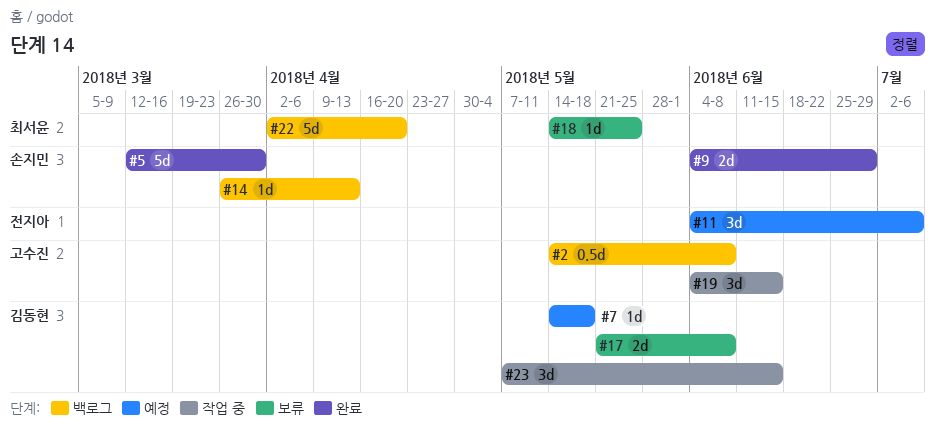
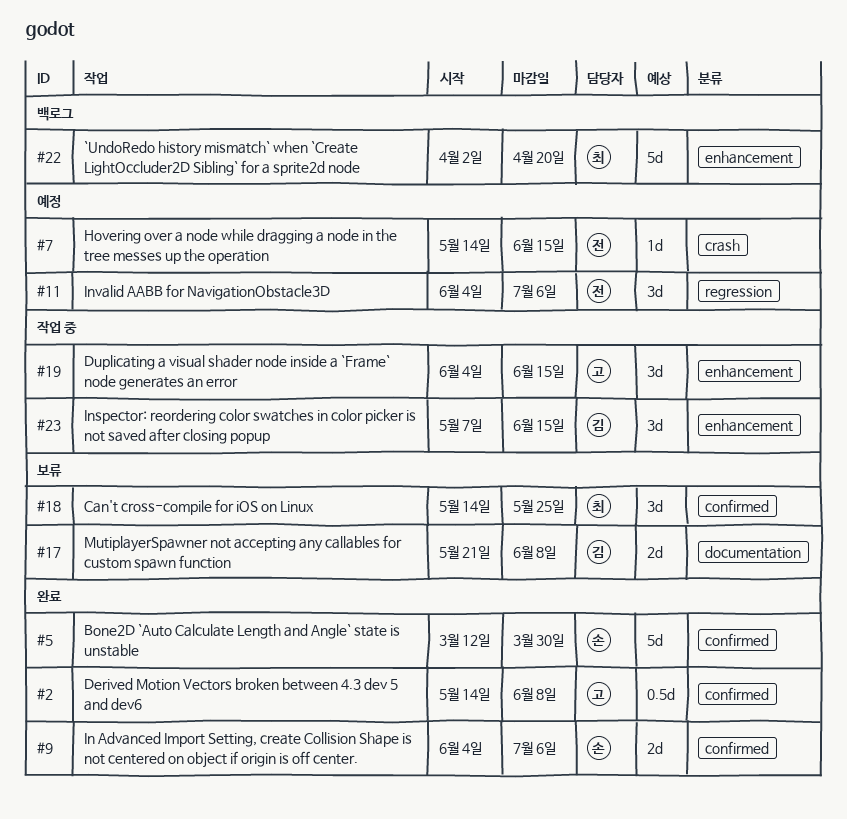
#2, status: 백로그 -> 완료
#7, owner: 김동현 -> 전지아
#7, due: May 18 -> Jun 15
#9, due: Jun 29 -> Jul 6
#14: present -> none
#18, estimate: 1d -> 3d

